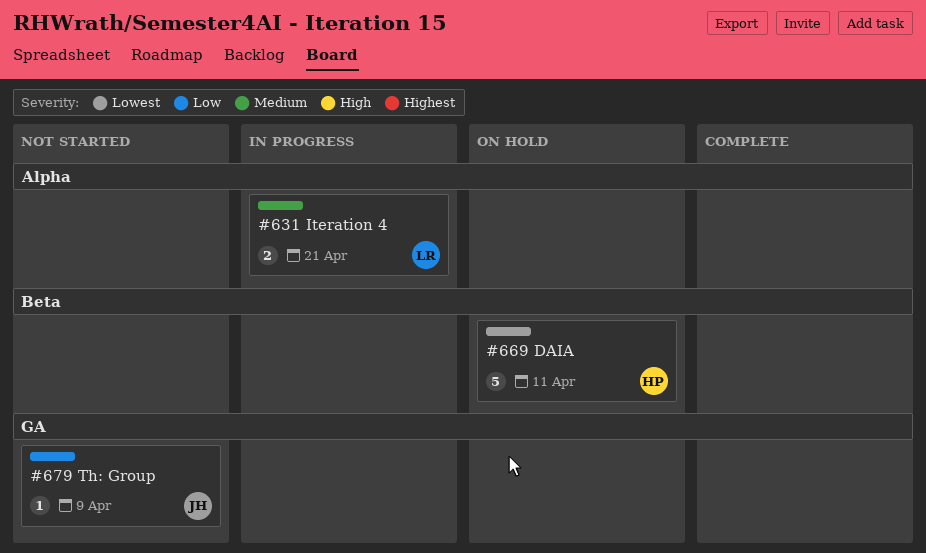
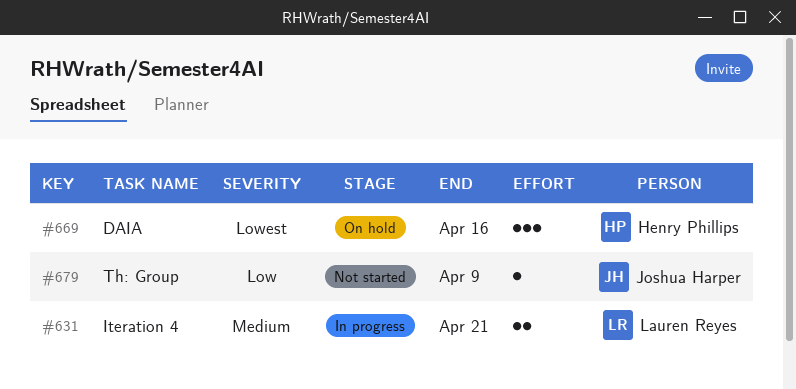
#669, estimate: 5 -> 3
#669, due: Apr 11 -> Apr 16

